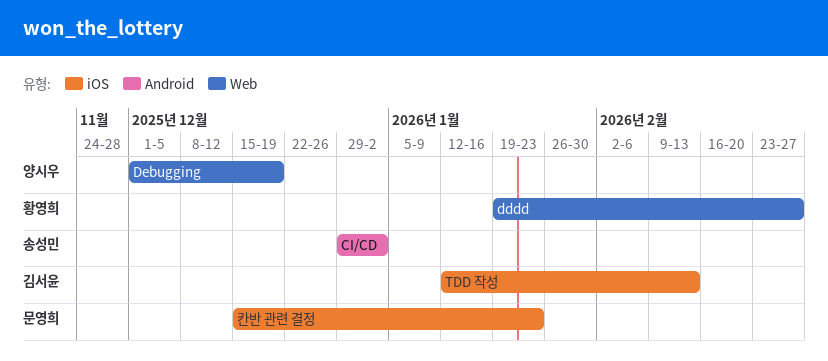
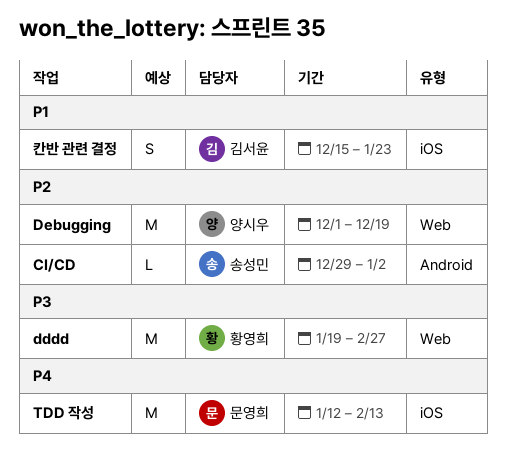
TDD 작성, owner: 김서윤 -> 문영희
칸반 관련 결정, owner: 문영희 -> 김서윤

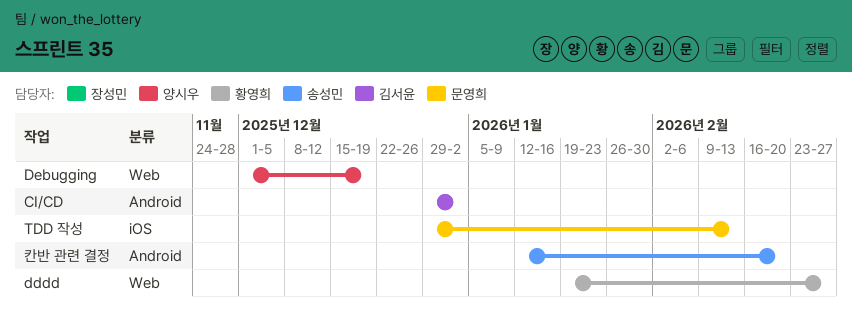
CI/CD, owner: 송성민 -> 김서윤
TDD 작성, start: Jan 12 -> Dec 29
칸반 관련 결정, owner: 김서윤 -> 송성민
칸반 관련 결정, label: iOS -> Android
칸반 관련 결정, start: Dec 15 -> Jan 12
칸반 관련 결정, due: Jan 23 -> Feb 20

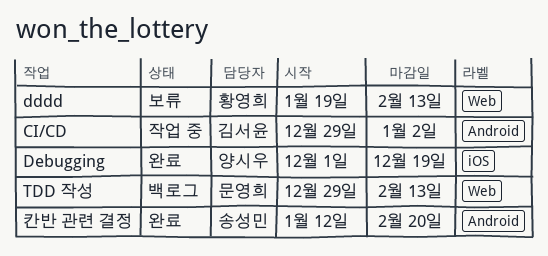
dddd, due: Feb 27 -> Feb 13
Debugging, label: Web -> iOS
TDD 작성, label: iOS -> Web

